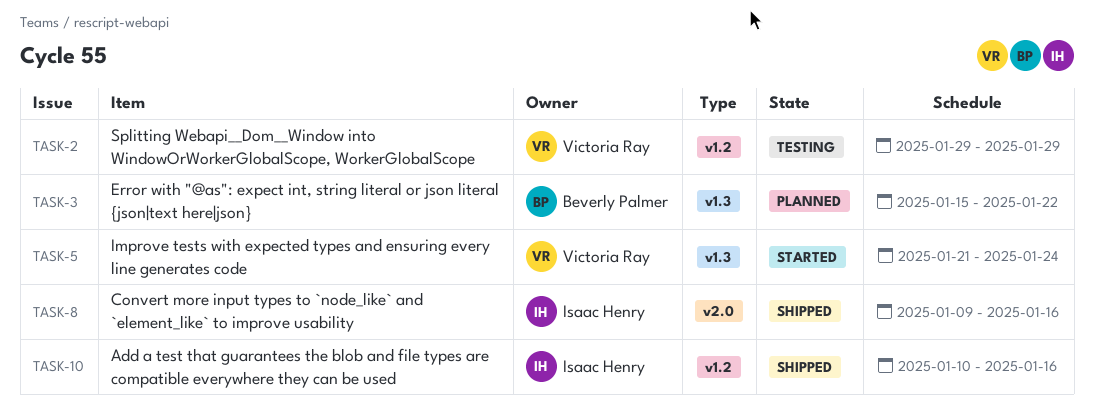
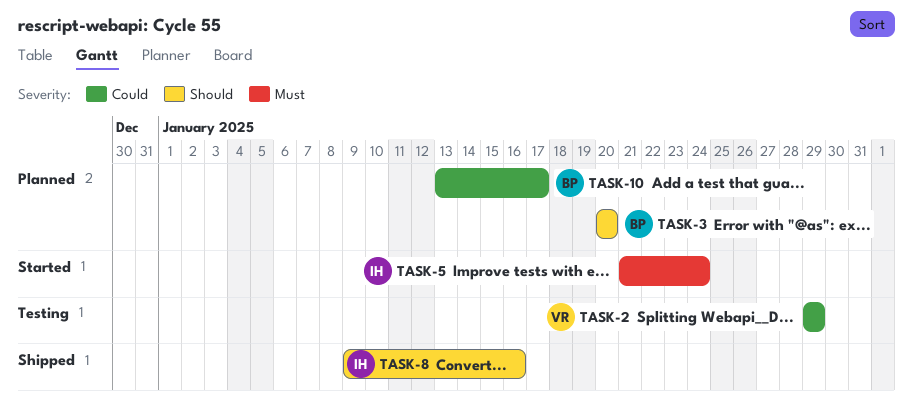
TASK-3, start: Jan 15 -> Jan 20
TASK-3, due: Jan 22 -> Jan 20
TASK-5, owner: Victoria Ray -> Isaac Henry
TASK-10, status: Shipped -> Planned
TASK-10, owner: Isaac Henry -> Beverly Palmer
TASK-10, start: Jan 10 -> Jan 13
TASK-10, due: Jan 16 -> Jan 17

